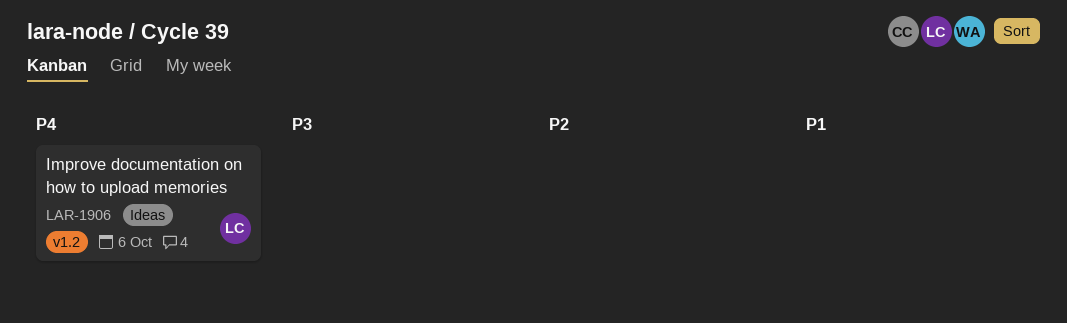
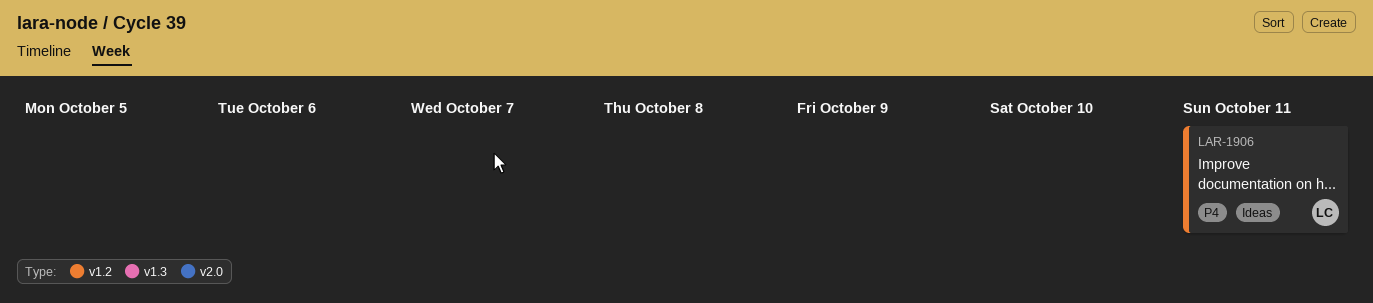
LAR-1906, due: Oct 6 -> Oct 11

